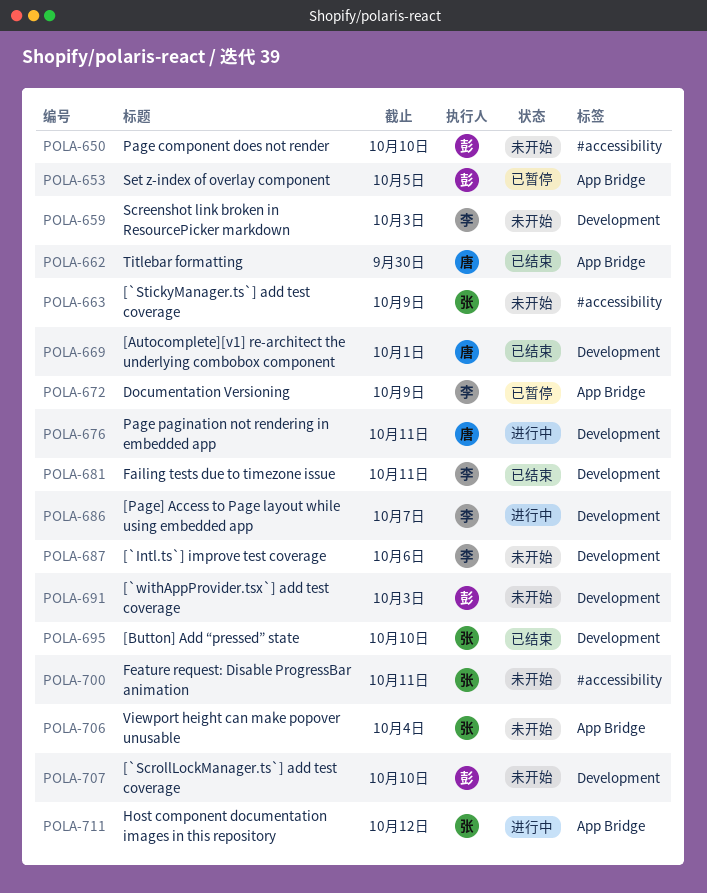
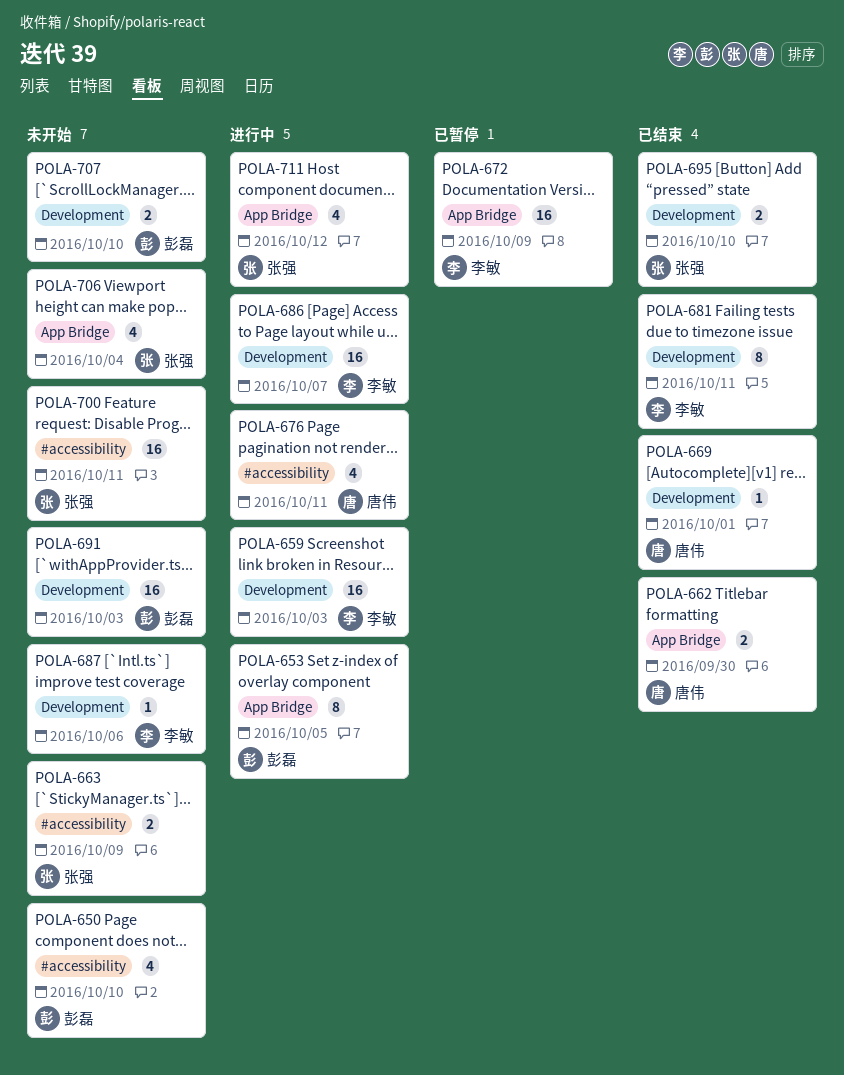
POLA-653, status: 已暂停 -> 进行中
POLA-659, status: 未开始 -> 进行中
POLA-676, label: Development -> #accessibility

